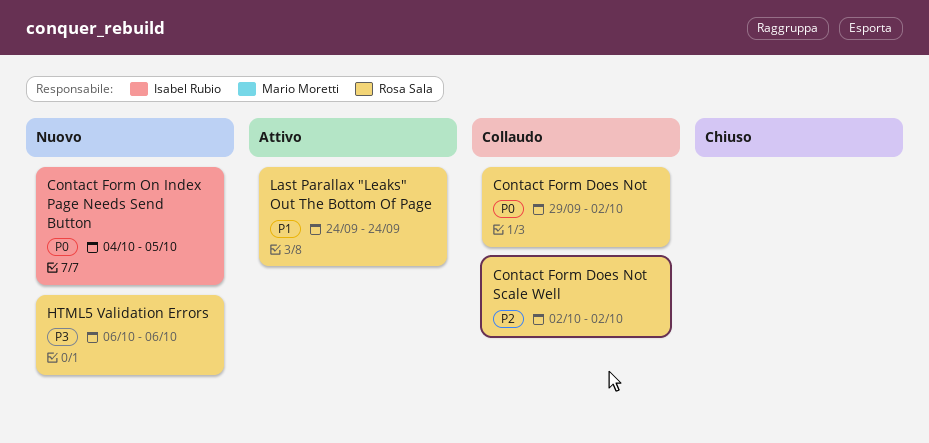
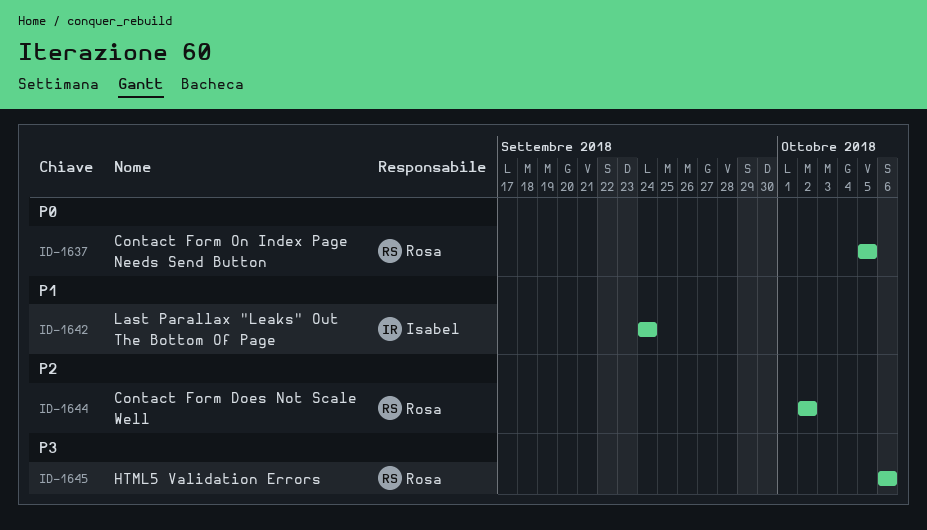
Contact Form Does Not: present -> none
Contact Form On Index Page Needs Send Button, owner: Isabel Rubio -> Rosa Sala
Contact Form On Index Page Needs Send Button, start: Oct 4 -> Oct 5
Last Parallax "Leaks" Out The Bottom Of Page, owner: Rosa Sala -> Isabel Rubio

